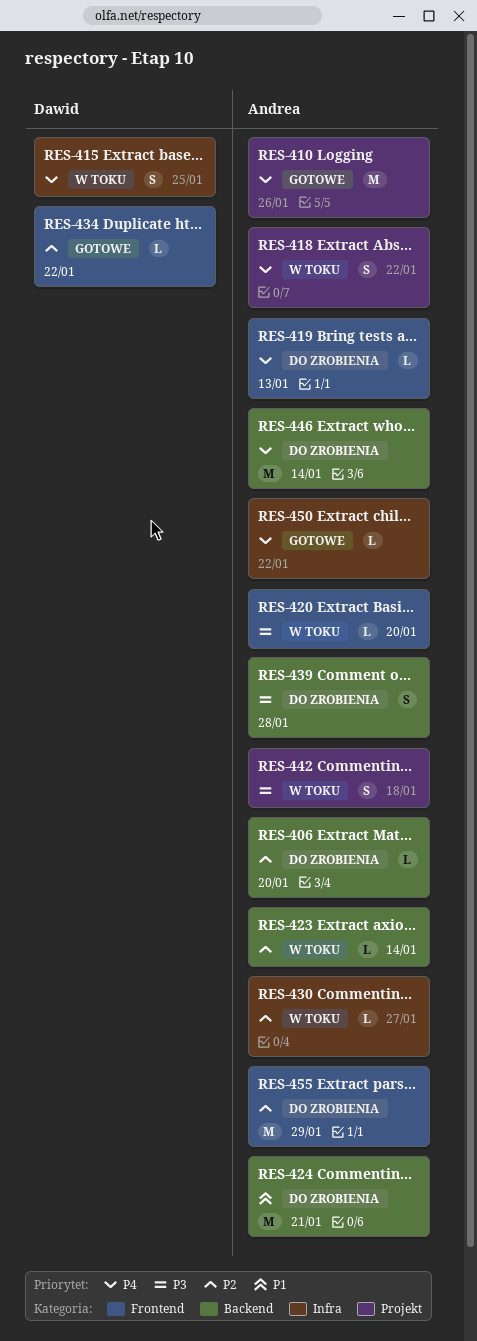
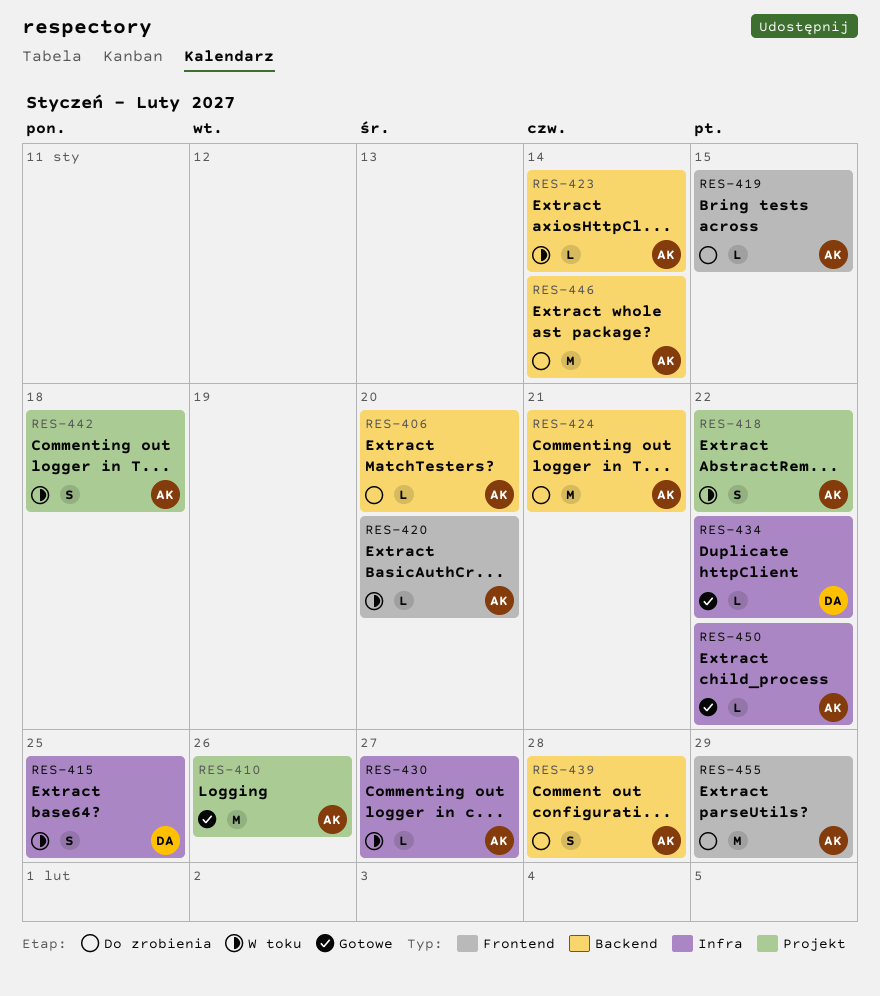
RES-419, due: Jan 13 -> Jan 15
RES-434, label: Frontend -> Infra

